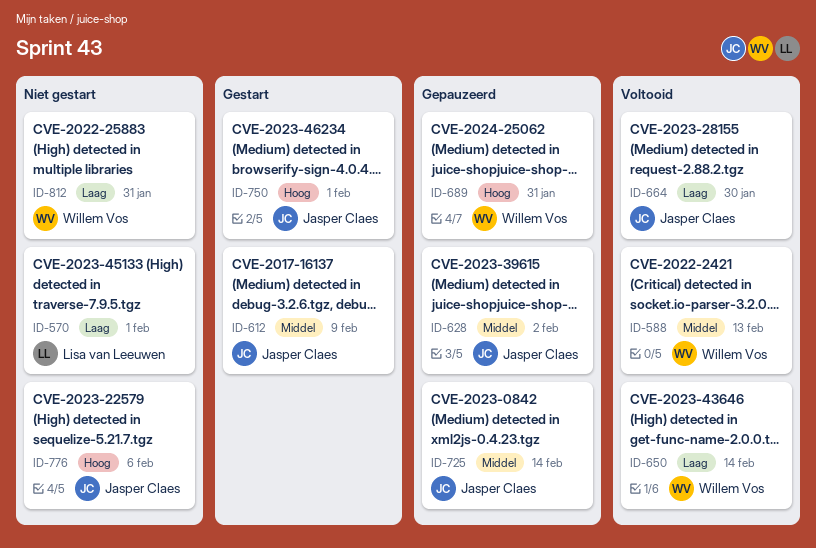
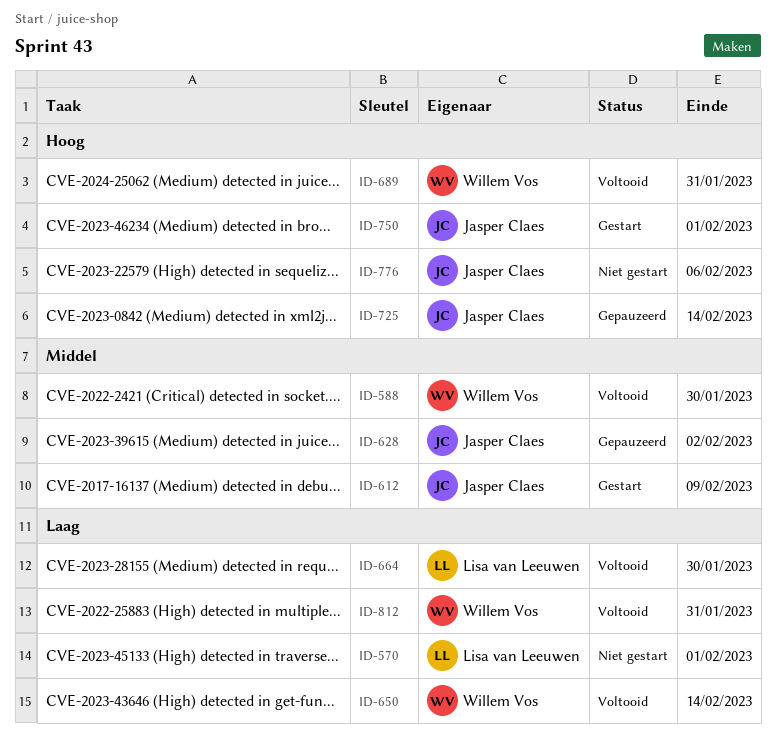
ID-588, due: Feb 13 -> Jan 30
ID-664, owner: Jasper Claes -> Lisa van Leeuwen
ID-689, status: Gepauzeerd -> Voltooid
ID-725, priority: Middel -> Hoog
ID-812, status: Niet gestart -> Voltooid

